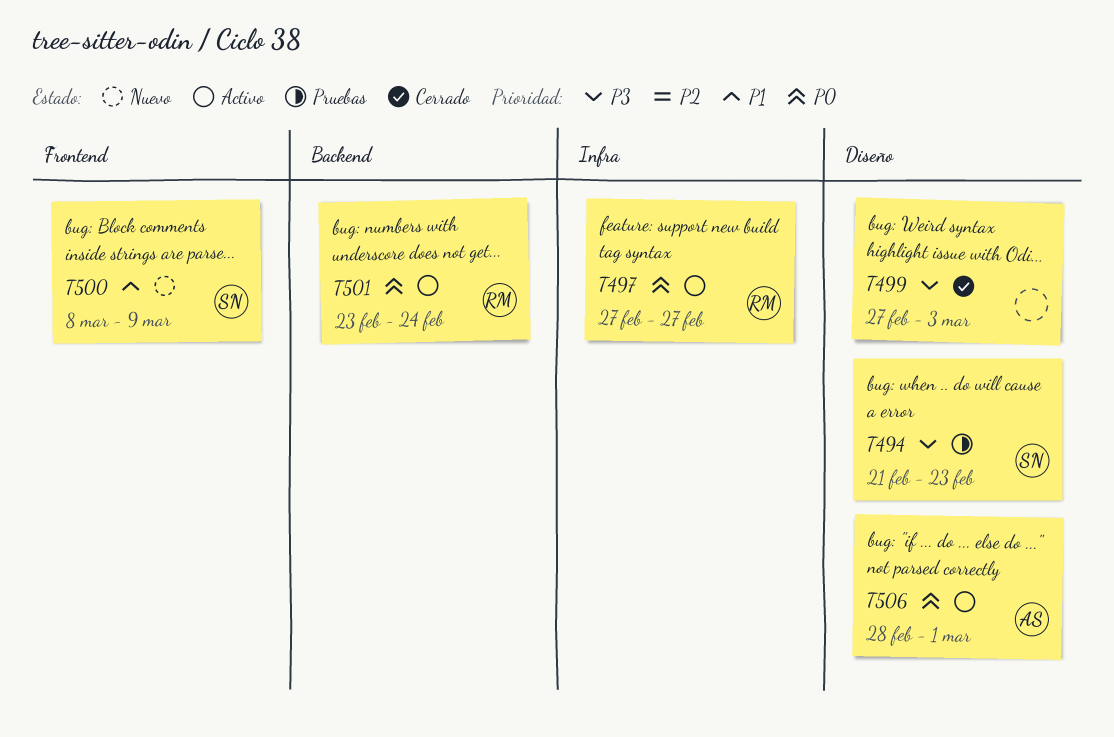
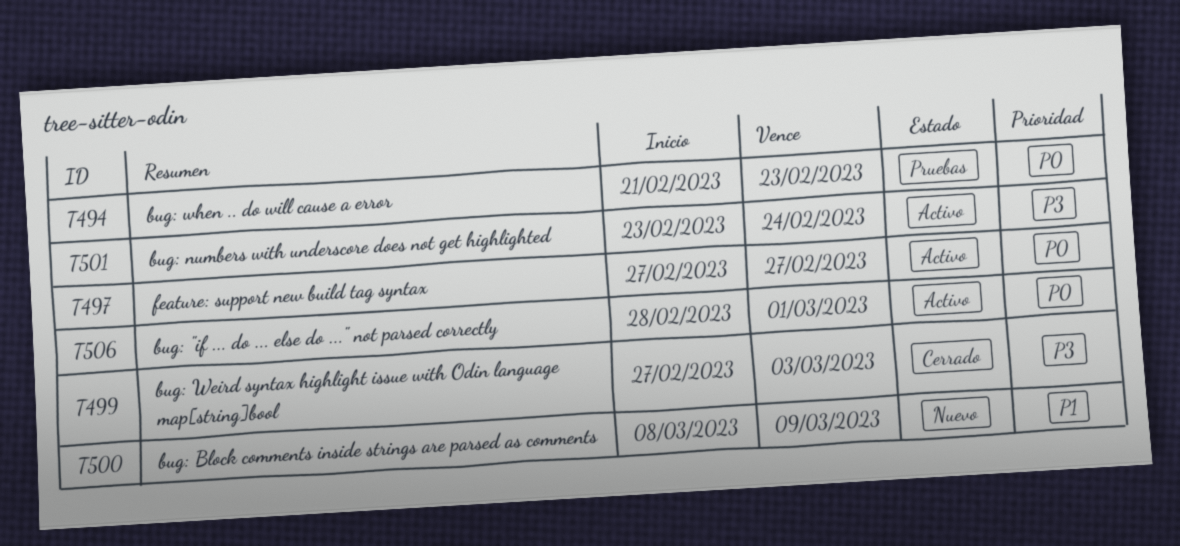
T494, priority: P3 -> P0
T501, priority: P0 -> P3

